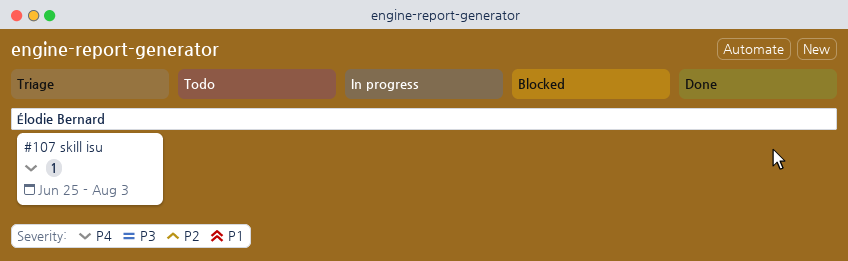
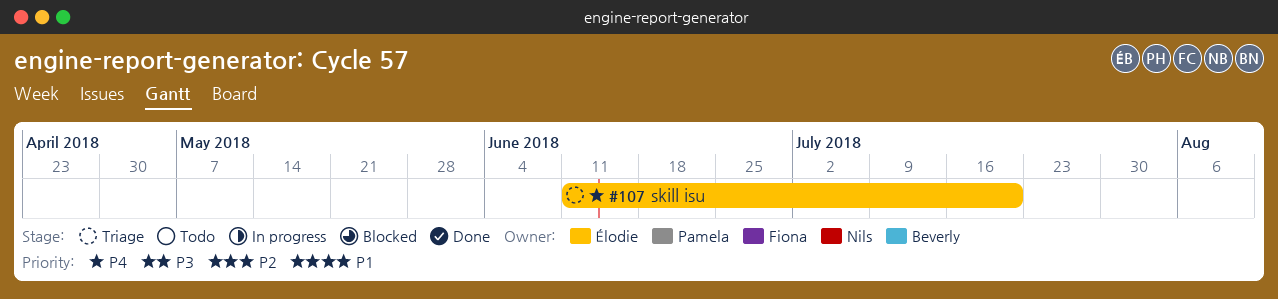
#107, start: Jun 25 -> Jun 11
#107, due: Aug 3 -> Jul 20

